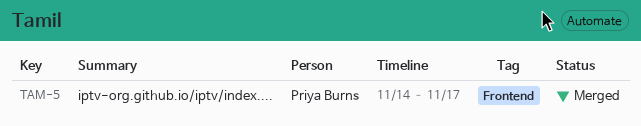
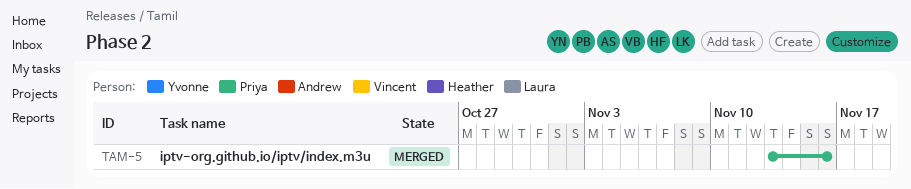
TAM-5, start: Nov 14 -> Nov 13
TAM-5, due: Nov 17 -> Nov 16

